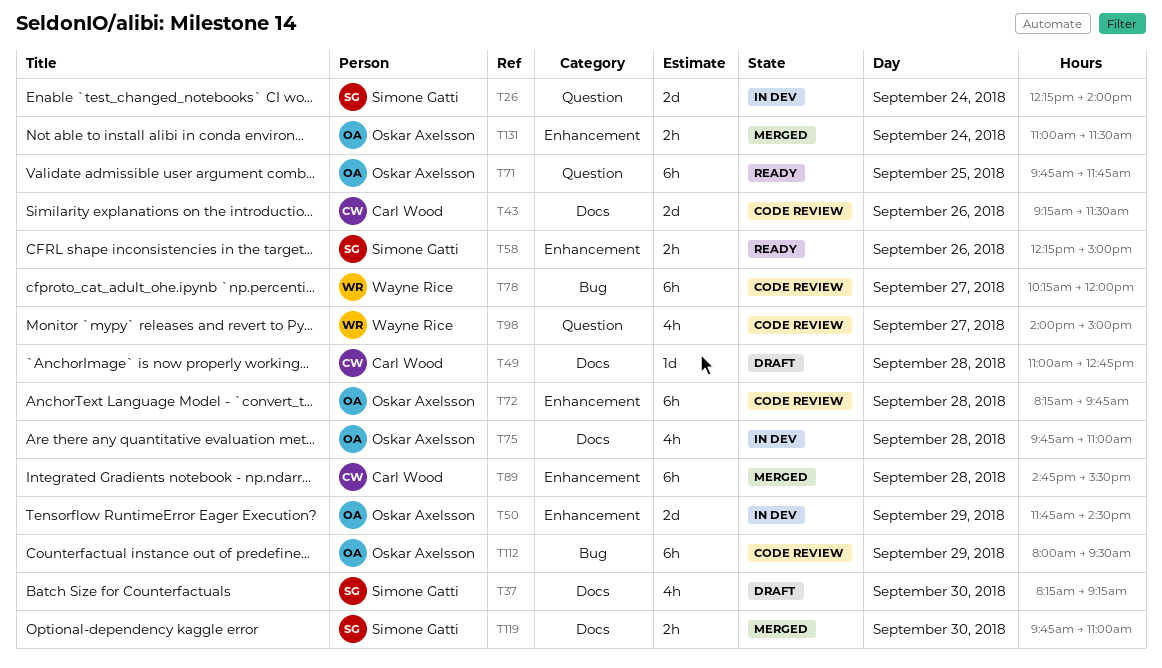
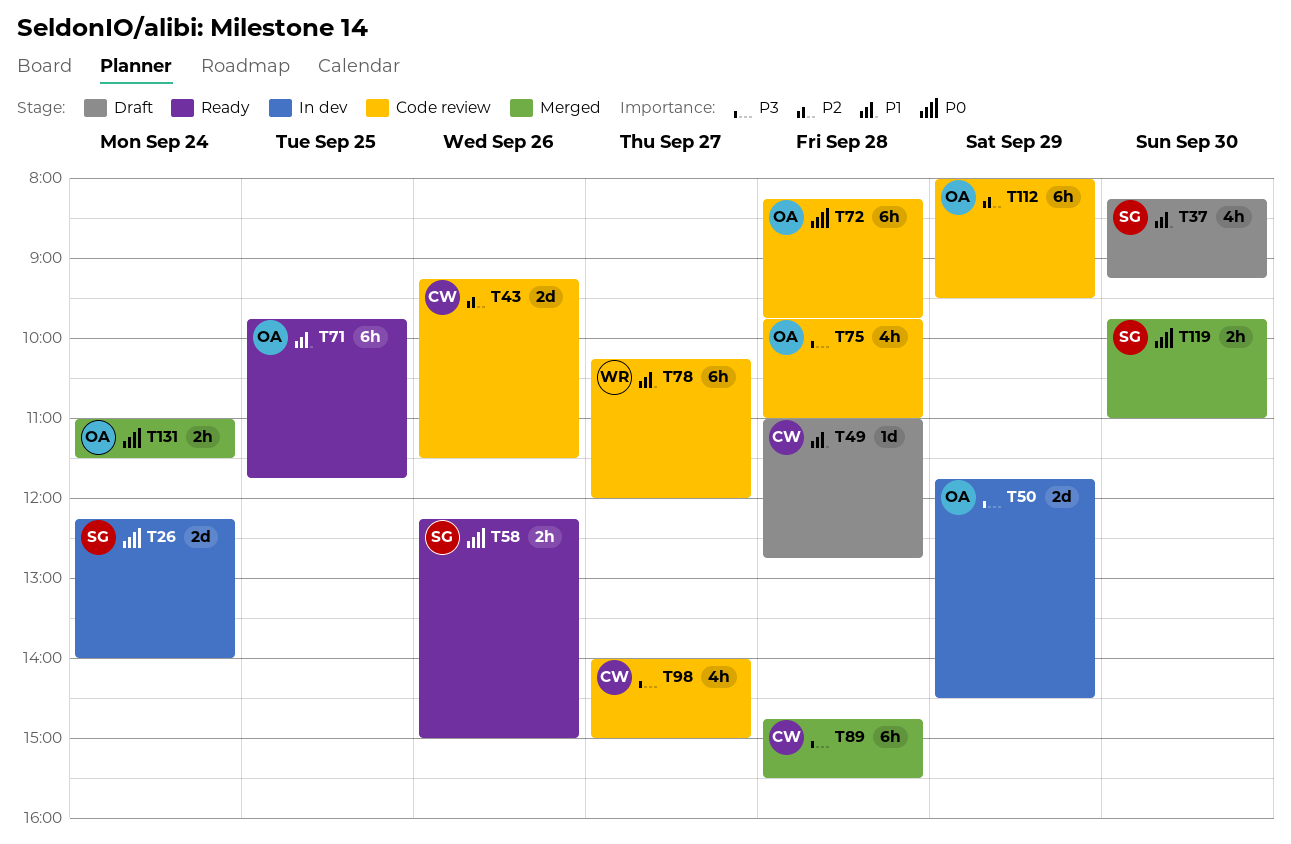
T75, status: In dev -> Code review
T98, owner: Wayne Rice -> Carl Wood

